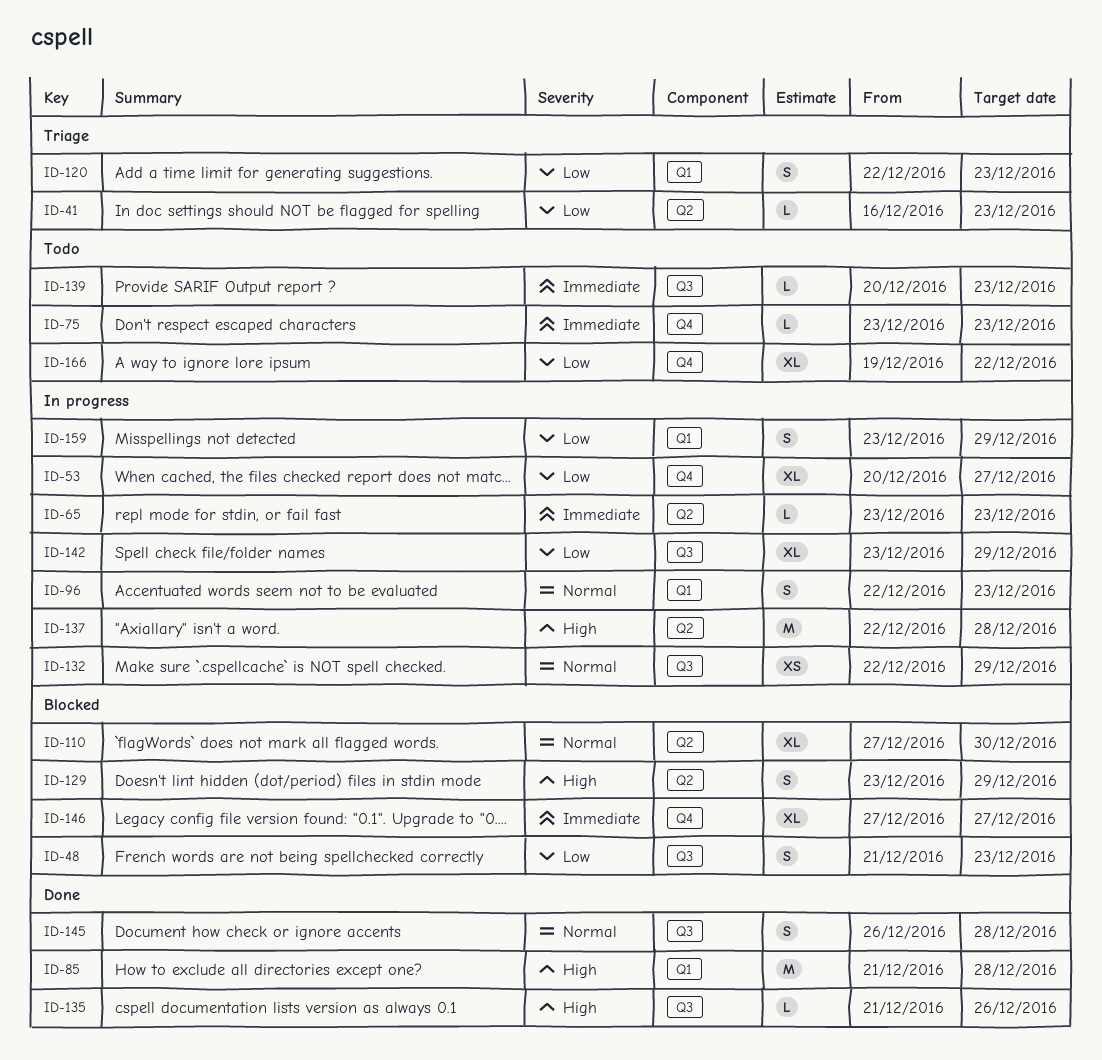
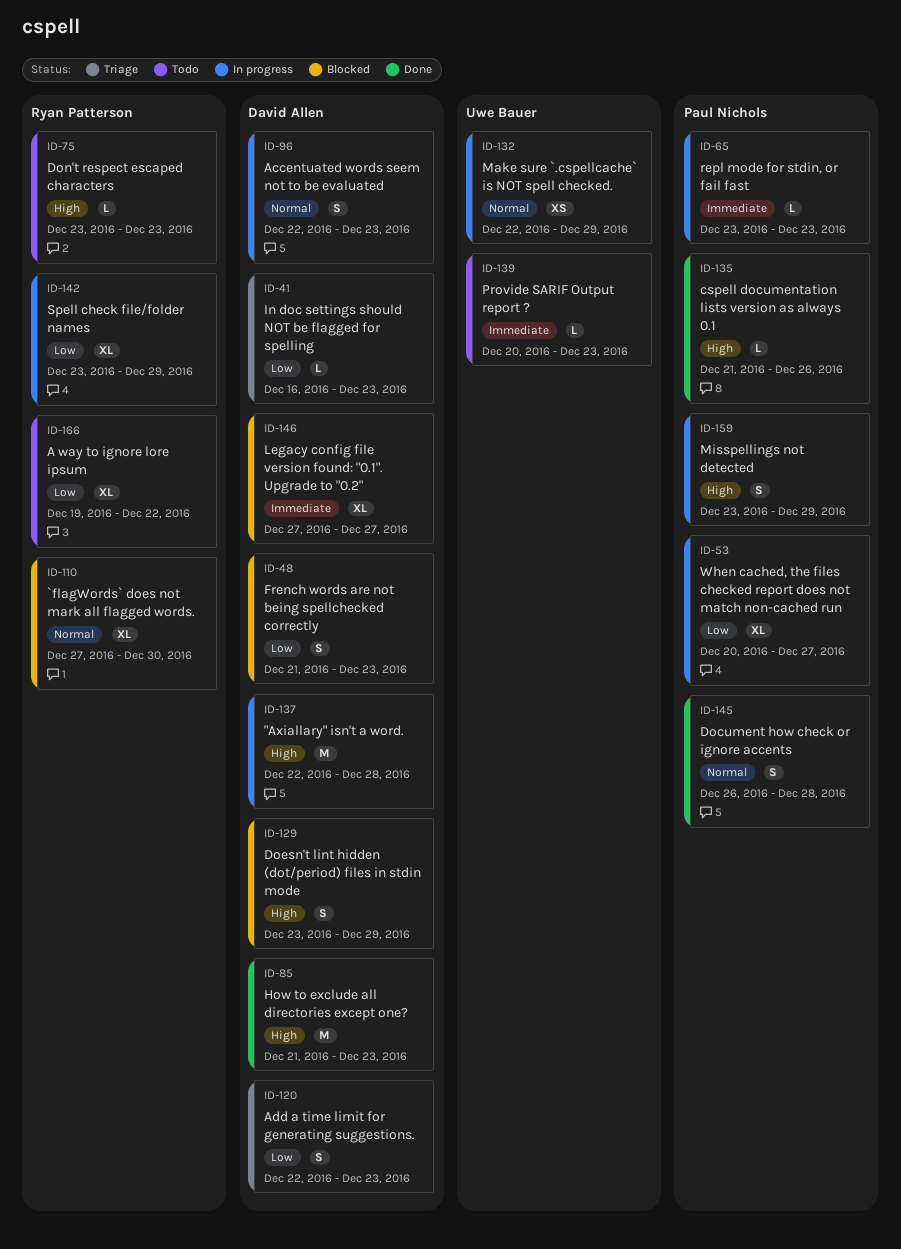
ID-75, priority: Immediate -> High
ID-85, due: Dec 28 -> Dec 23
ID-159, priority: Low -> High

